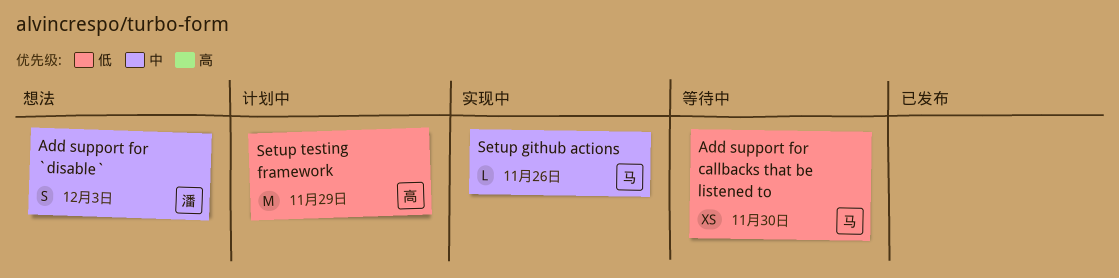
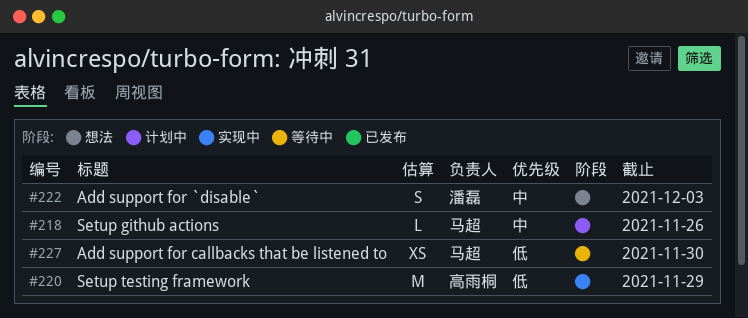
Setup github actions, status: 实现中 -> 计划中
Setup testing framework, status: 计划中 -> 实现中

